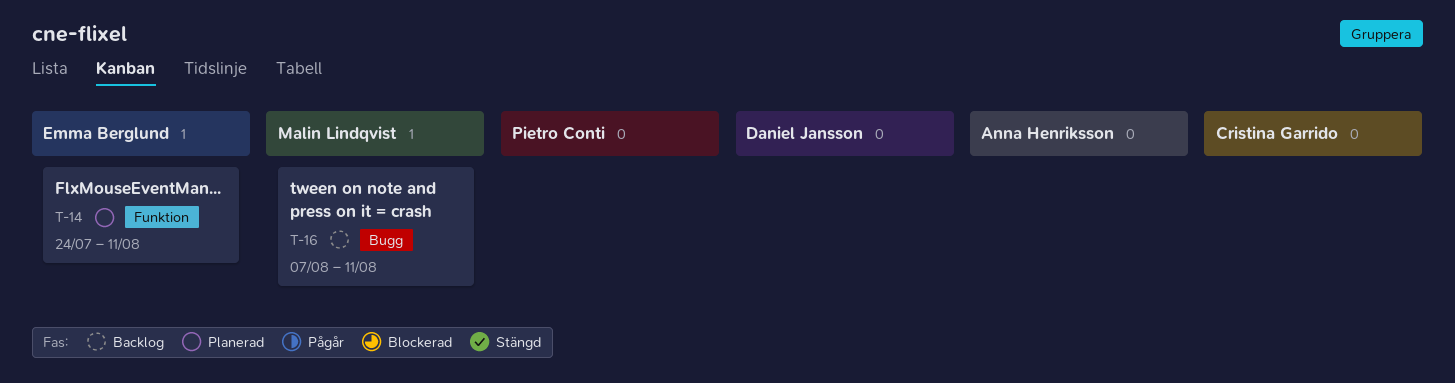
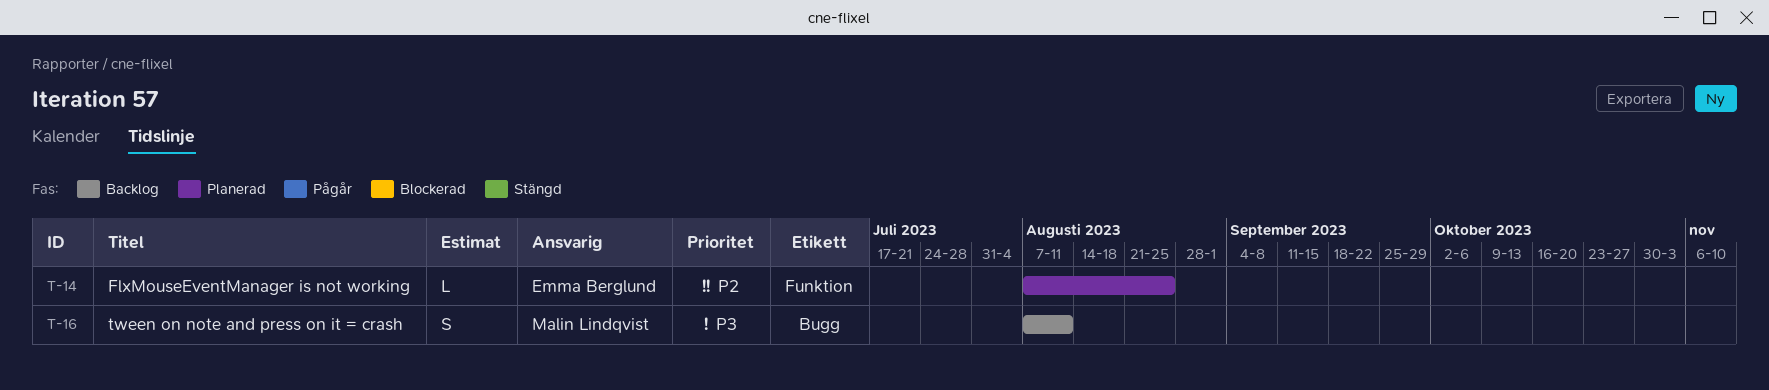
T-14, start: Jul 24 -> Aug 7
T-14, due: Aug 11 -> Aug 25

